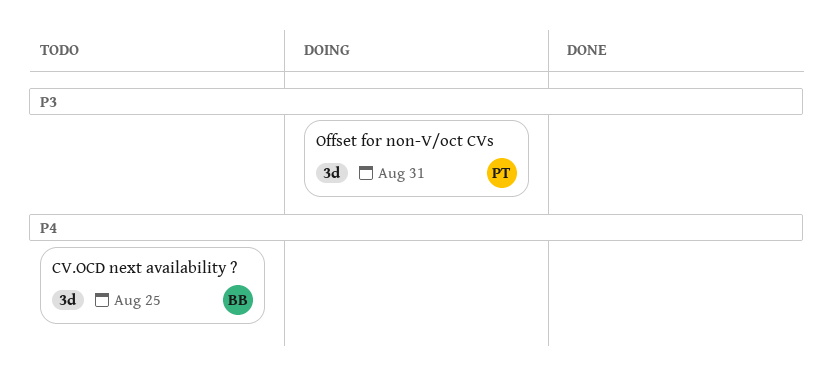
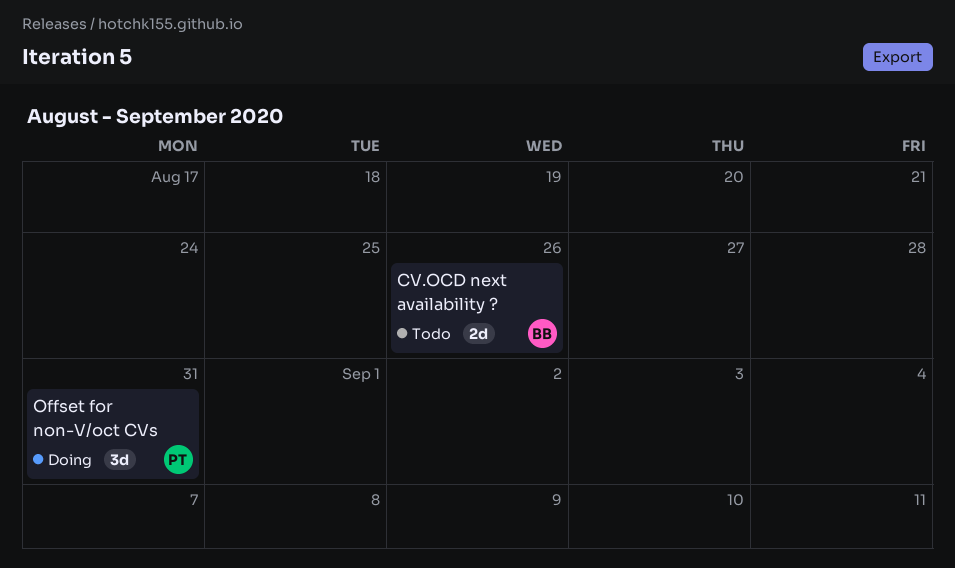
CV.OCD next availability ?, estimate: 3d -> 2d
CV.OCD next availability ?, due: Aug 25 -> Aug 26

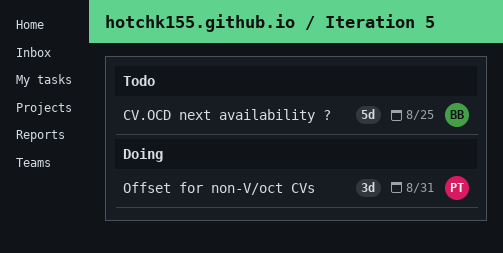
CV.OCD next availability ?, estimate: 2d -> 5d
CV.OCD next availability ?, due: Aug 26 -> Aug 25

